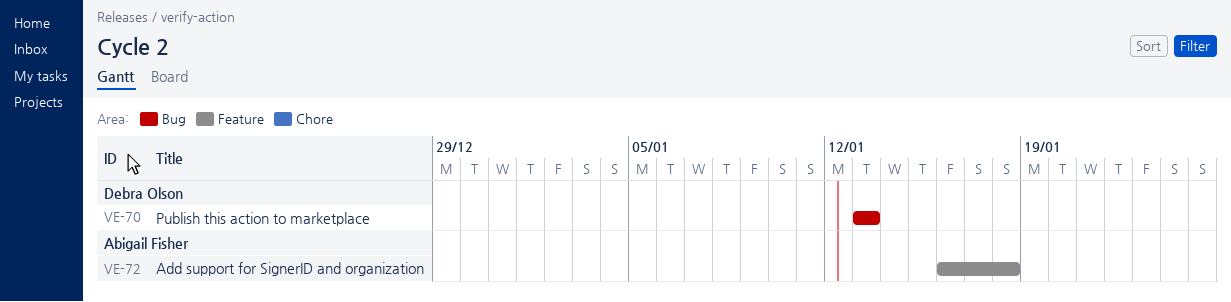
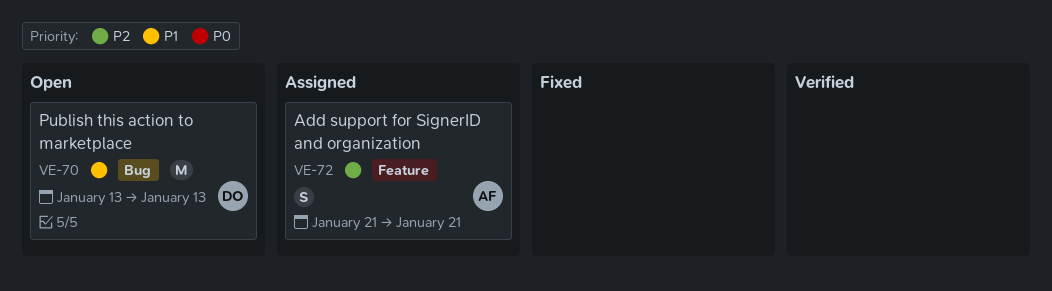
VE-72, start: Jan 16 -> Jan 21
VE-72, due: Jan 18 -> Jan 21

